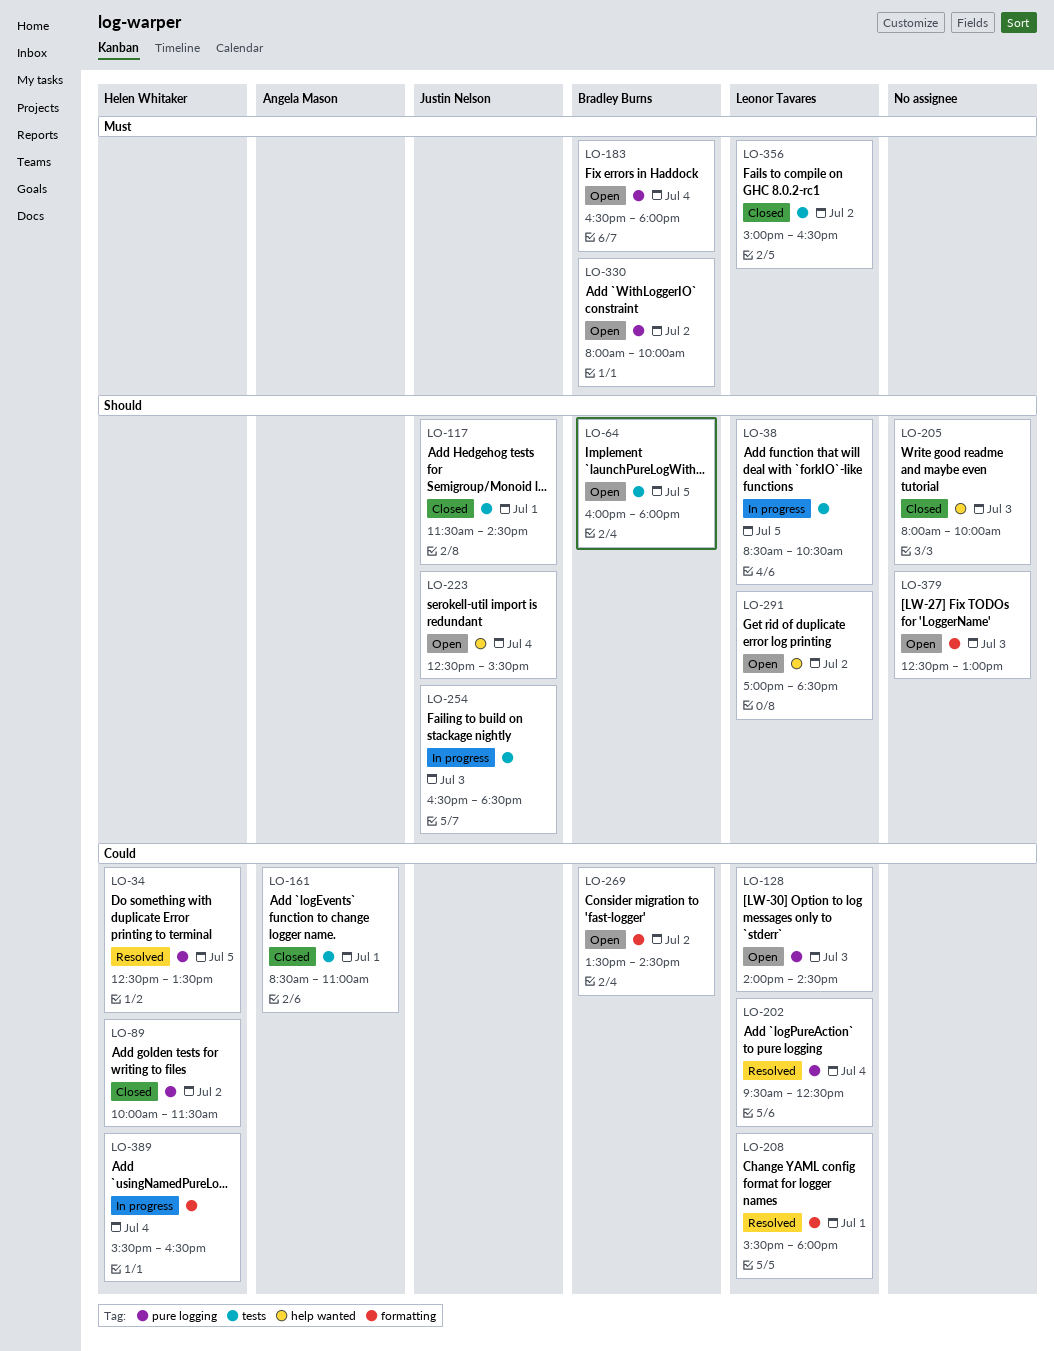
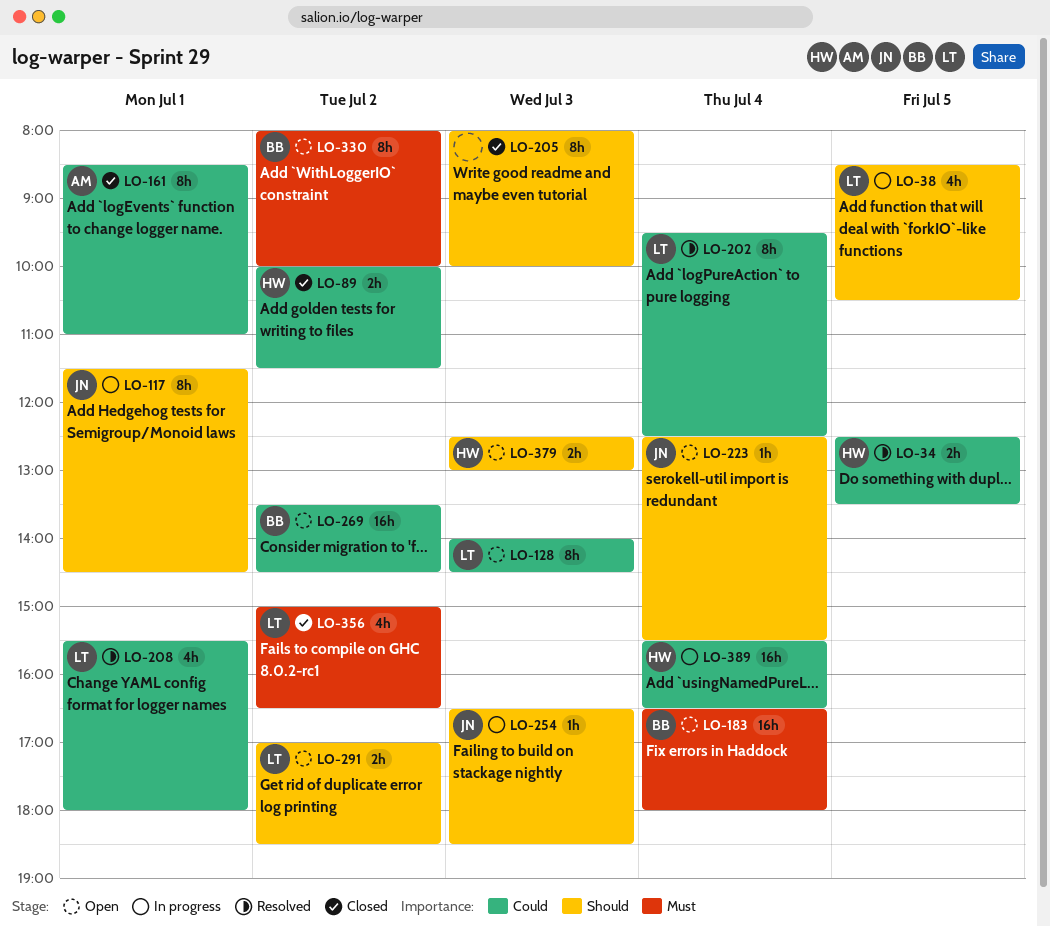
LO-64: present -> none
LO-117, status: Closed -> In progress
LO-379, owner: none -> Helen Whitaker

